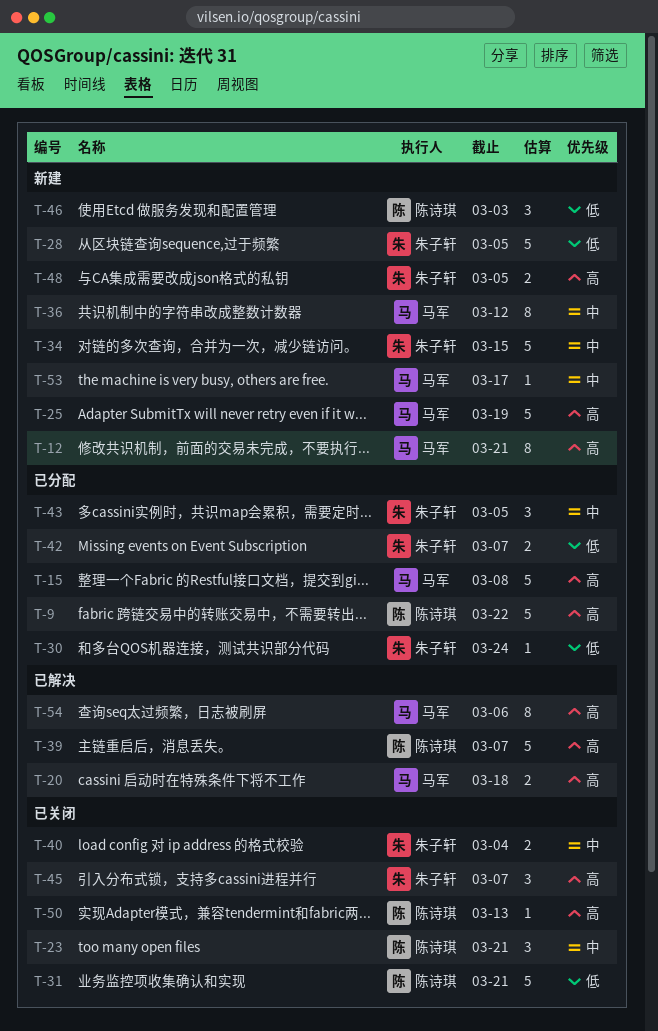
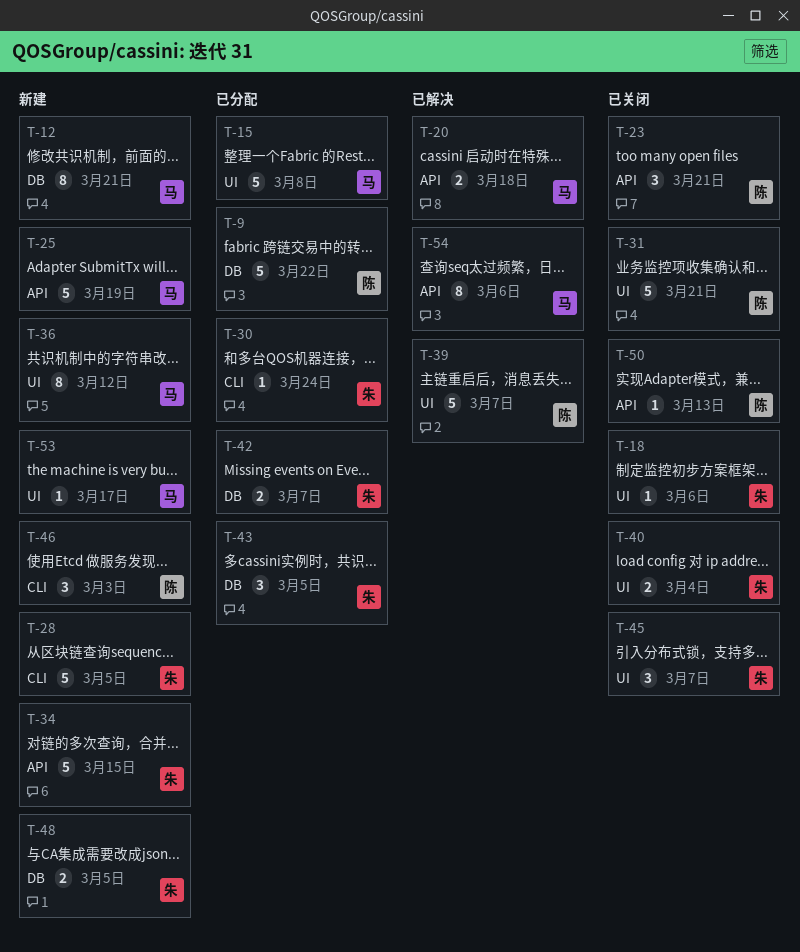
T-18: none -> present

